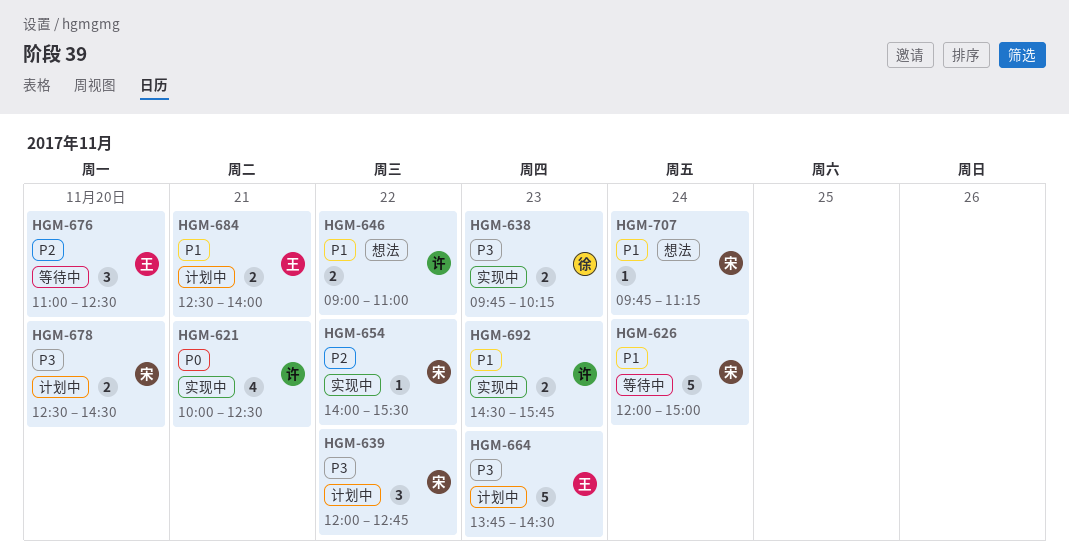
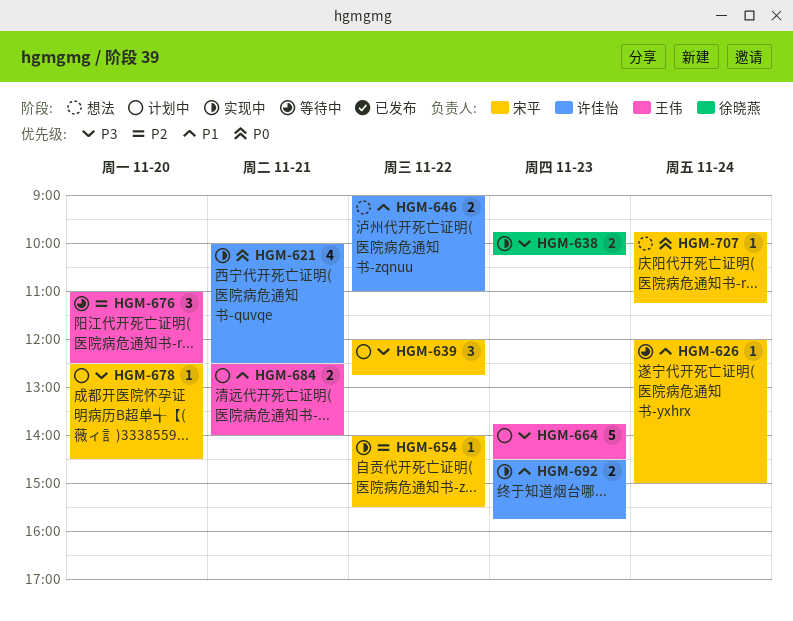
HGM-626, estimate: 5 -> 1
HGM-678, estimate: 2 -> 1
HGM-707, priority: P1 -> P0

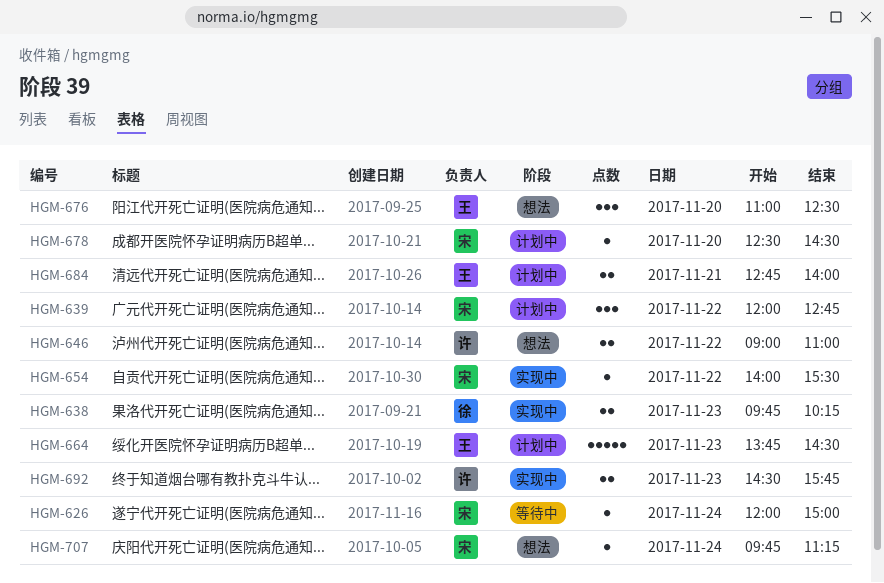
HGM-621: present -> none
HGM-676, status: 等待中 -> 想法
HGM-684, begins: 12:30 -> 12:45

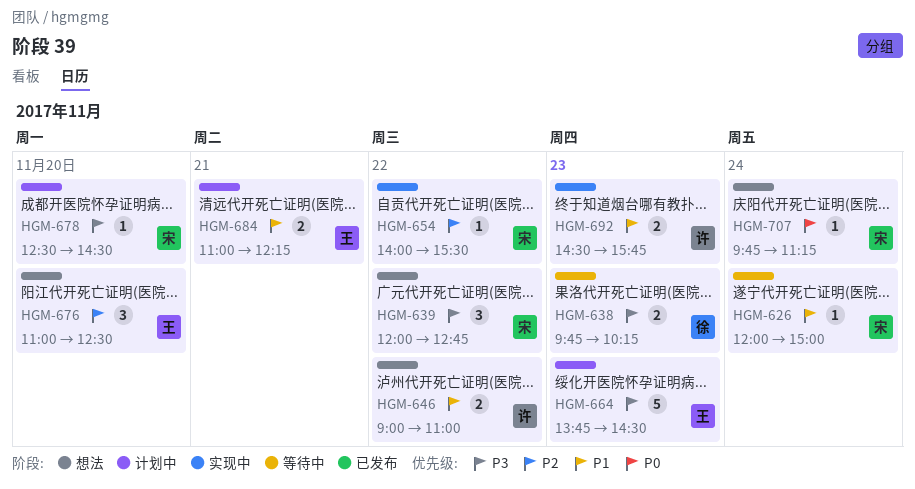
HGM-638, status: 实现中 -> 等待中
HGM-639, status: 计划中 -> 想法
HGM-684, begins: 12:45 -> 11:00
HGM-684, ends: 14:00 -> 12:15

